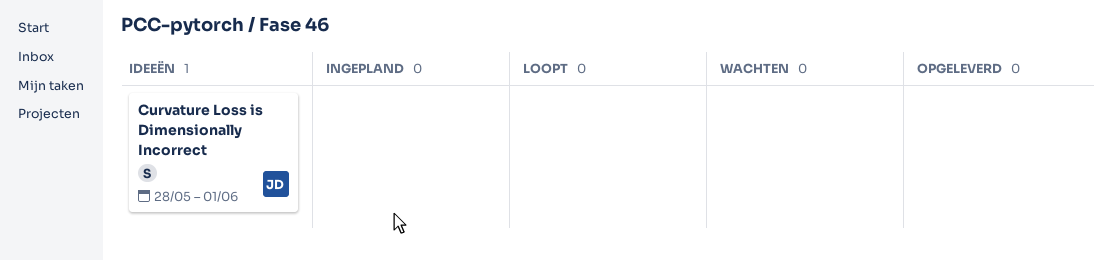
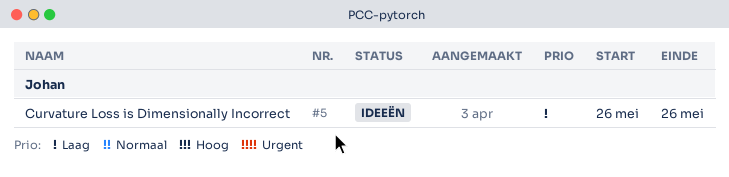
Curvature Loss is Dimensionally Incorrect, start: May 28 -> May 26
Curvature Loss is Dimensionally Incorrect, due: Jun 1 -> May 26

